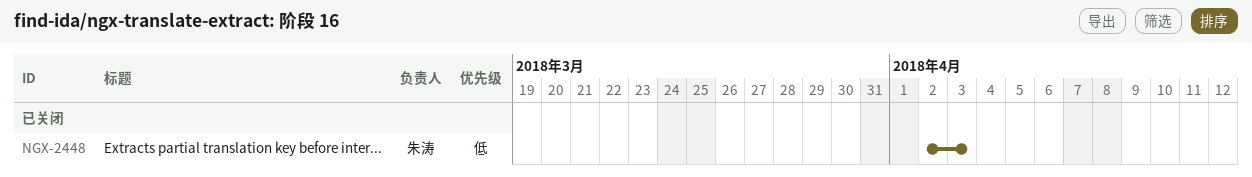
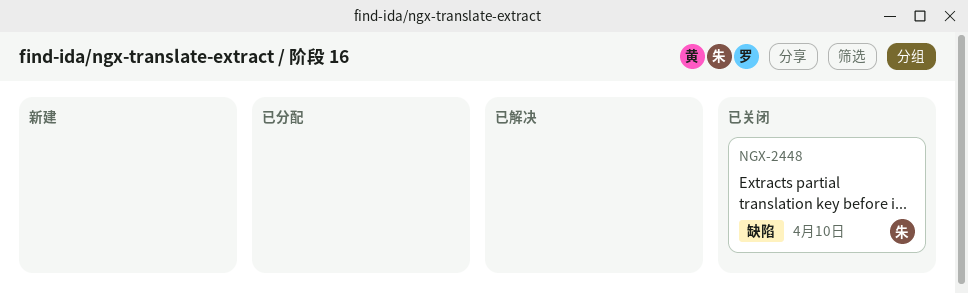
NGX-2448, due: Apr 3 -> Apr 10

